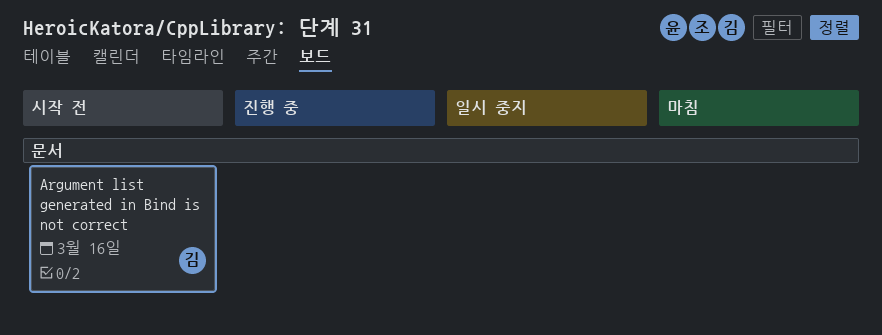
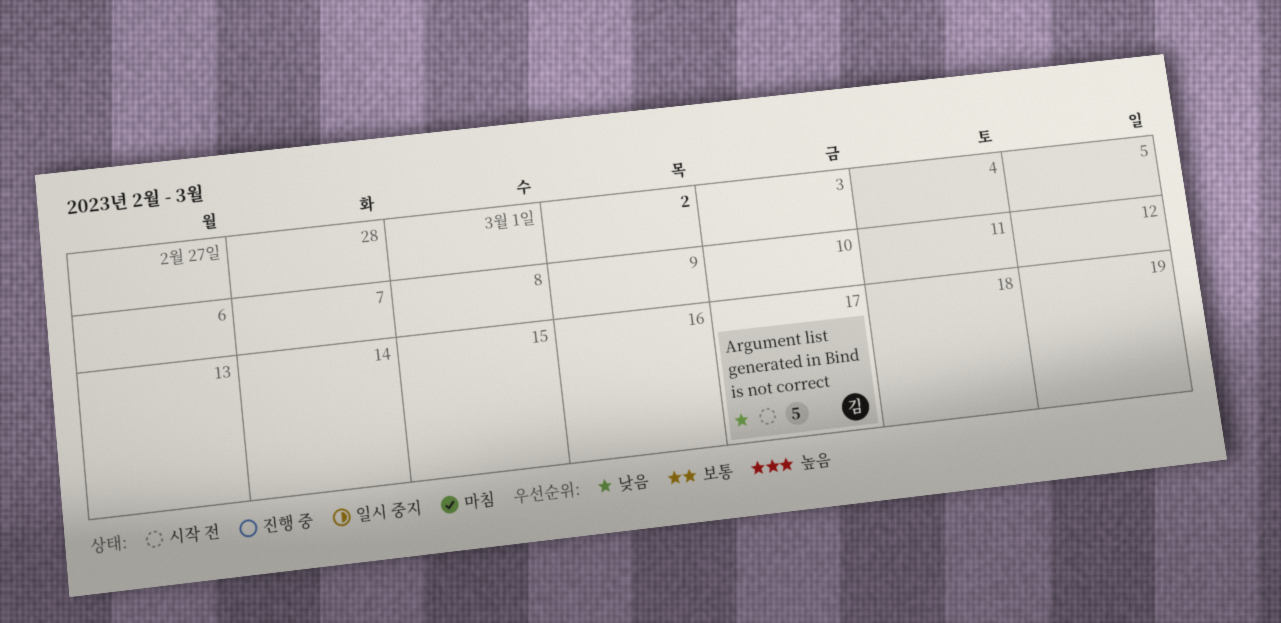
Argument list generated in Bind is not correct, due: Mar 16 -> Mar 17

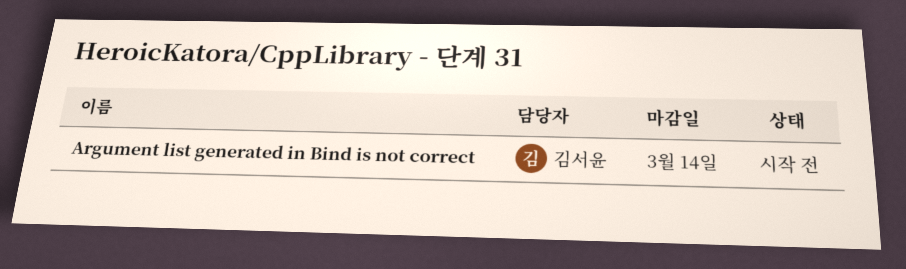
Argument list generated in Bind is not correct, due: Mar 17 -> Mar 14

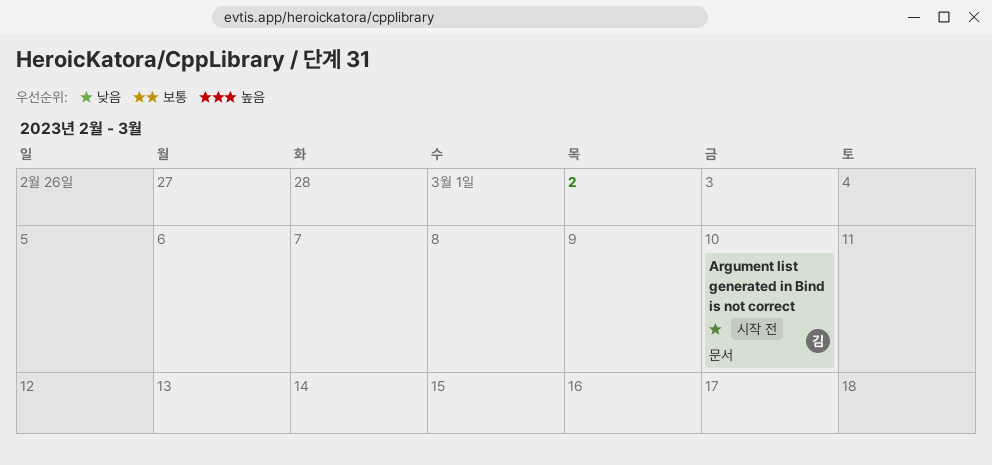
Argument list generated in Bind is not correct, due: Mar 14 -> Mar 10

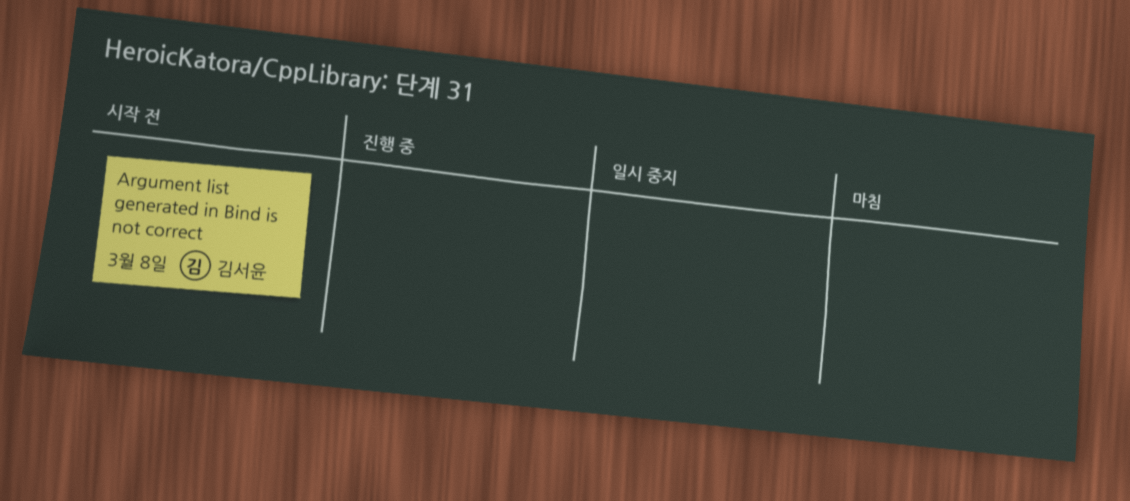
Argument list generated in Bind is not correct, due: Mar 10 -> Mar 8

